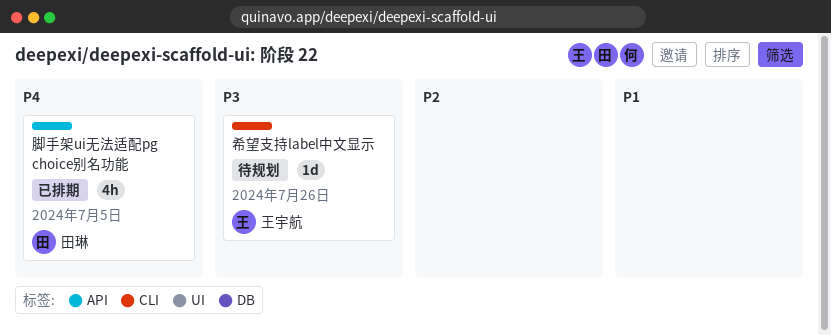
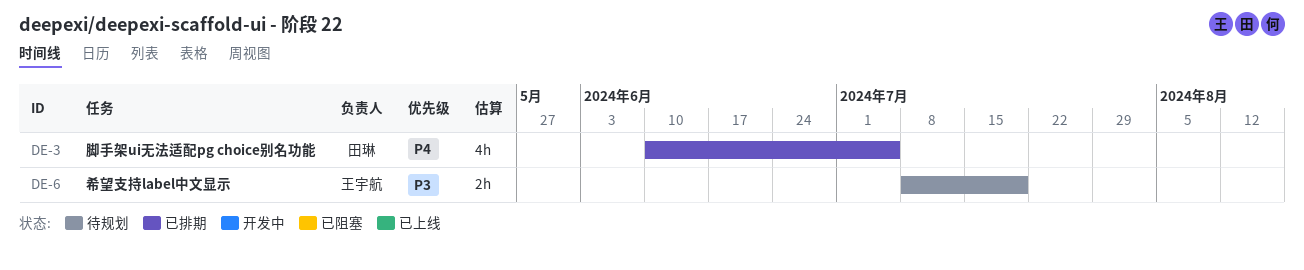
希望支持label中文显示, estimate: 1d -> 2h
希望支持label中文显示, due: Jul 26 -> Jul 19

